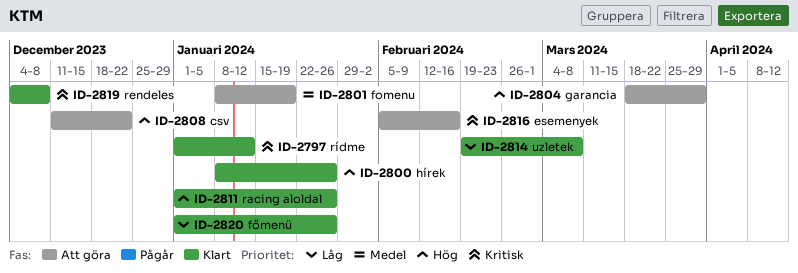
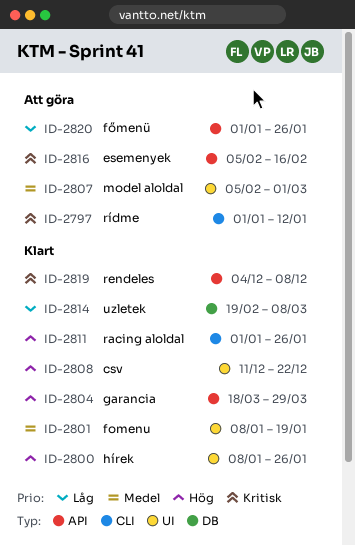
ID-2797, status: Klart -> Att göra
ID-2801, status: Att göra -> Klart
ID-2804, status: Att göra -> Klart
ID-2807: none -> present
ID-2808, status: Att göra -> Klart
ID-2820, status: Klart -> Att göra

